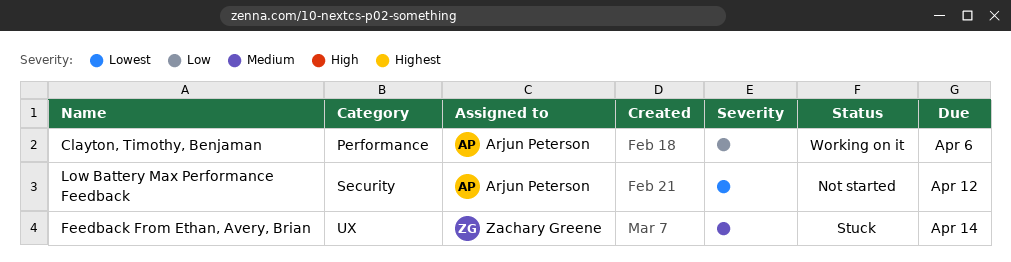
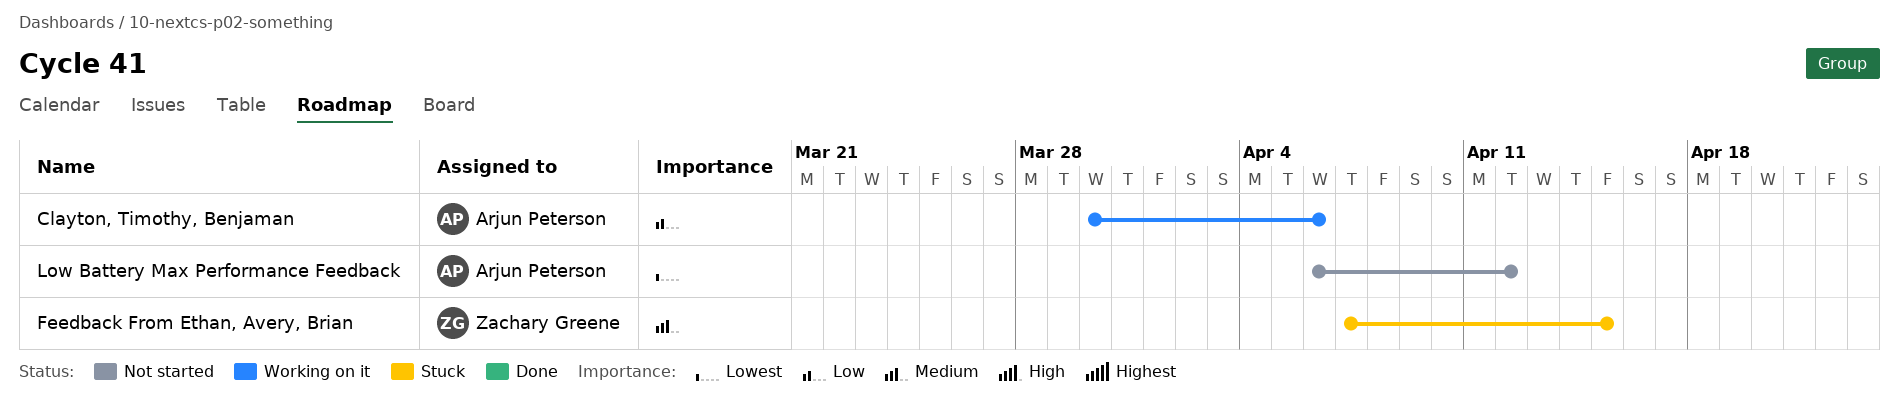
Feedback From Ethan, Avery, Brian, due: Apr 14 -> Apr 15

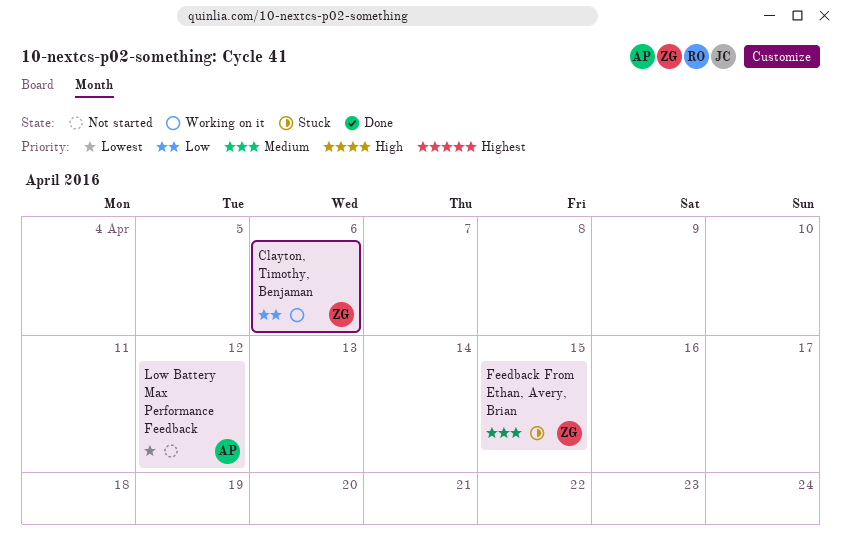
Clayton, Timothy, Benjaman, owner: Arjun Peterson -> Zachary Greene

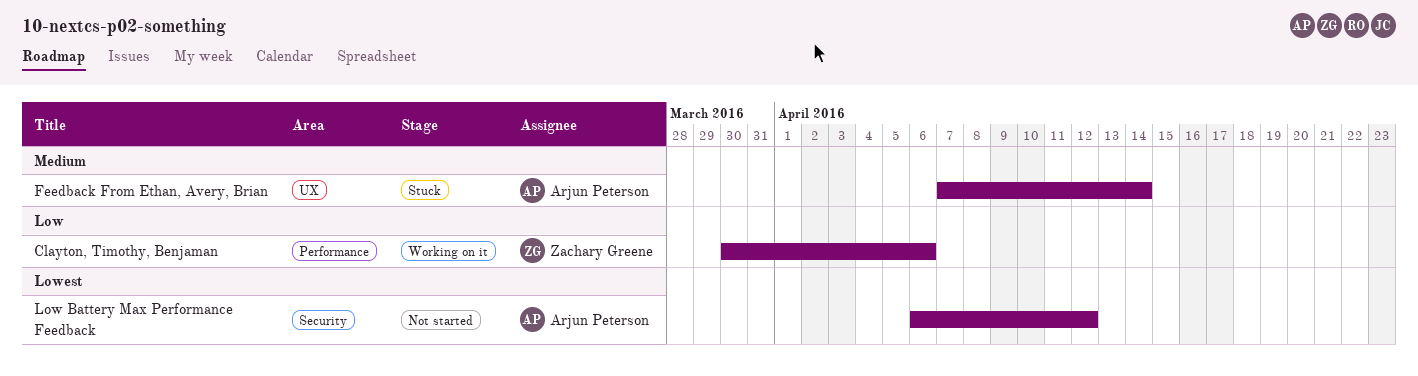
Feedback From Ethan, Avery, Brian, owner: Zachary Greene -> Arjun Peterson
Feedback From Ethan, Avery, Brian, due: Apr 15 -> Apr 14

